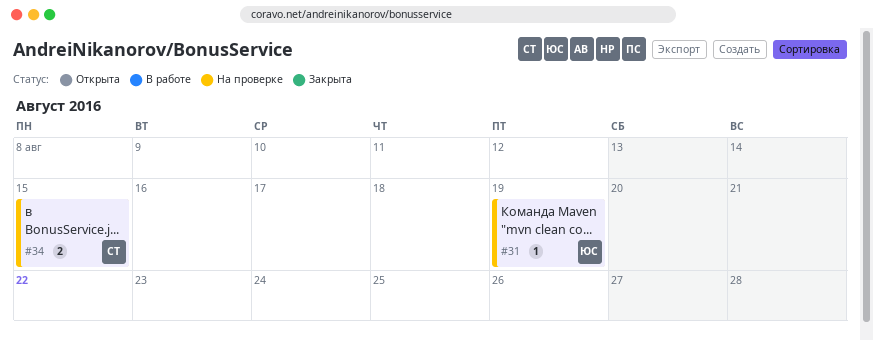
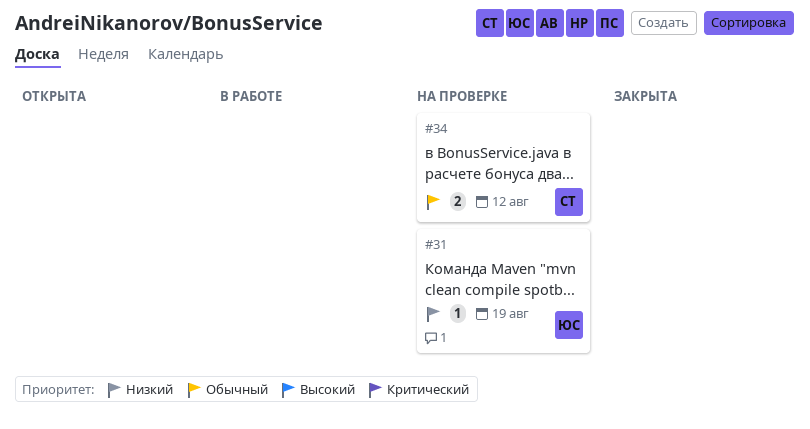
#34, due: Aug 15 -> Aug 12

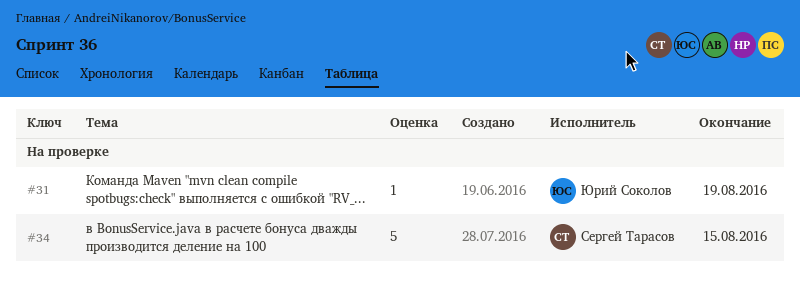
#34, estimate: 2 -> 5
#34, due: Aug 12 -> Aug 15

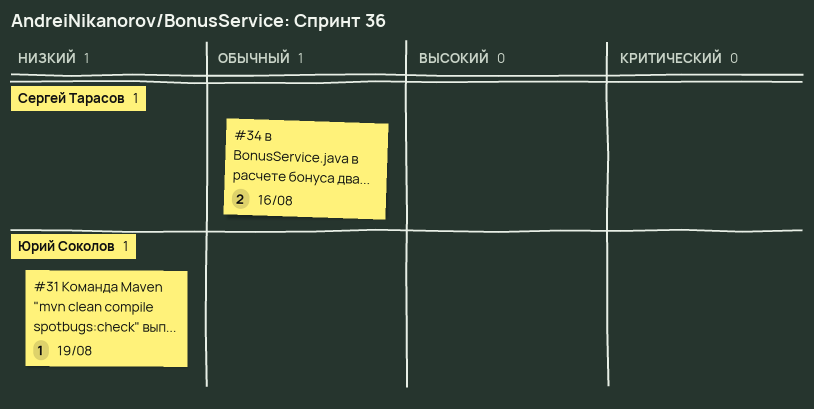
#34, estimate: 5 -> 2
#34, due: Aug 15 -> Aug 16

